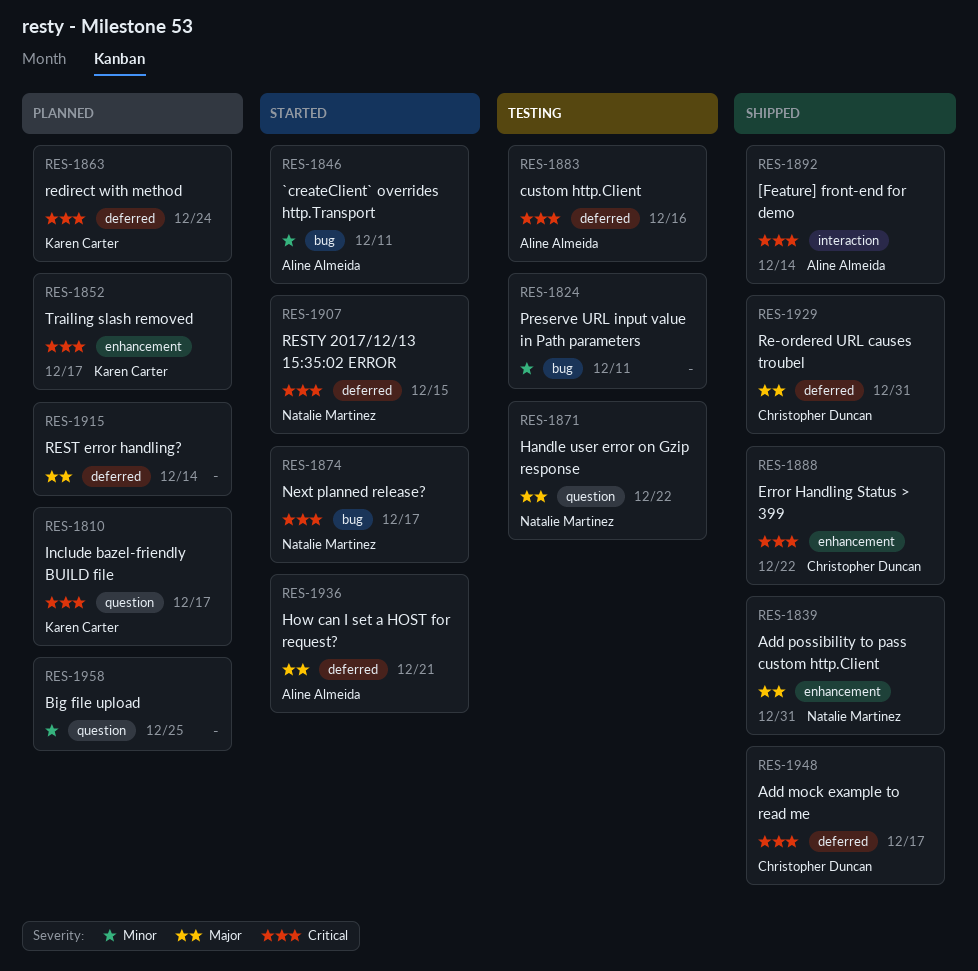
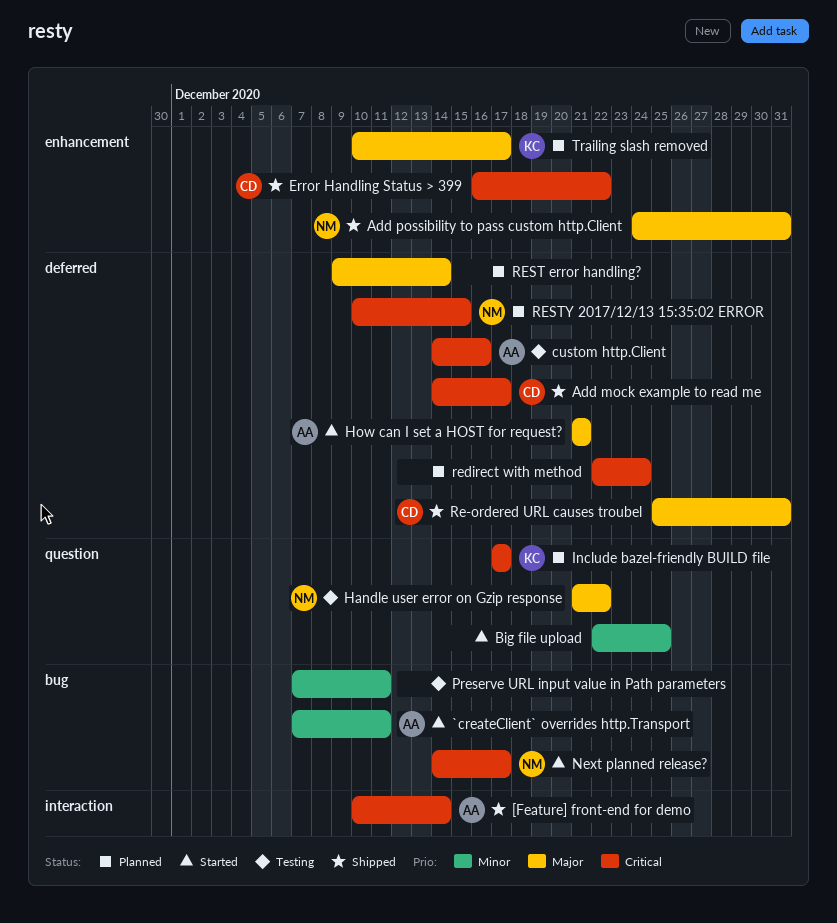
Big file upload, status: Planned -> Started
redirect with method, owner: Karen Carter -> none
RESTY 2017/12/13 15:35:02 ERROR, status: Started -> Planned
Trailing slash removed, priority: Critical -> Major

